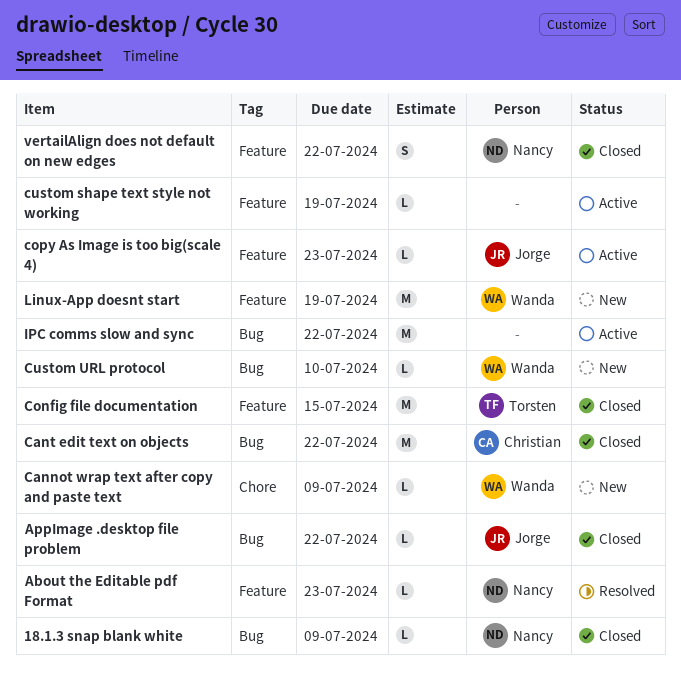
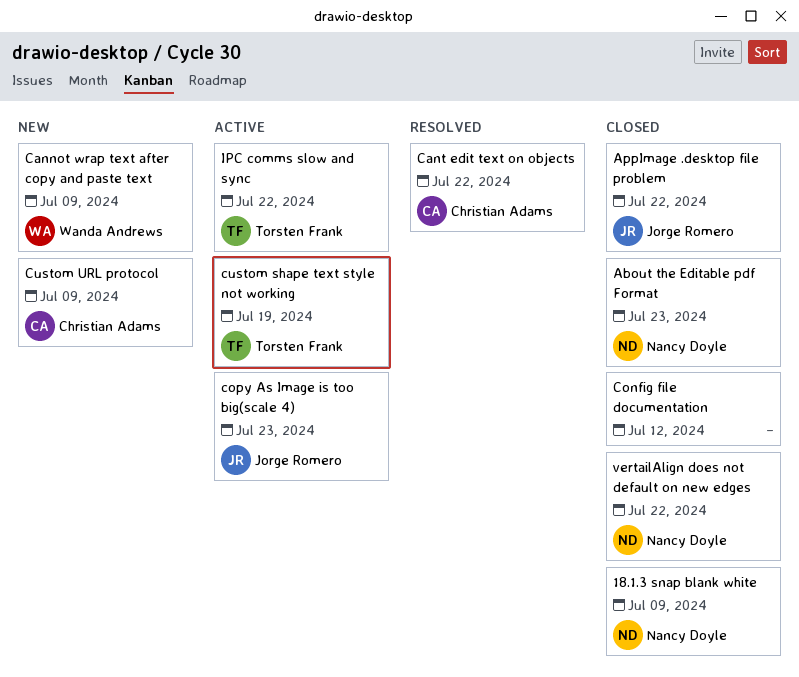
About the Editable pdf Format, status: Resolved -> Closed
Cant edit text on objects, status: Closed -> Resolved
Config file documentation, owner: Torsten Frank -> none
Config file documentation, due: Jul 15 -> Jul 12
custom shape text style not working, owner: none -> Torsten Frank
Custom URL protocol, owner: Wanda Andrews -> Christian Adams
Custom URL protocol, due: Jul 10 -> Jul 9
IPC comms slow and sync, owner: none -> Torsten Frank
Linux-App doesnt start: present -> none

